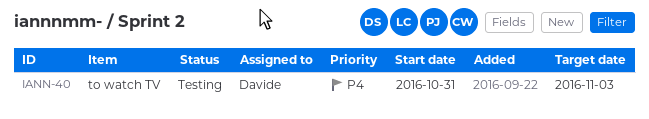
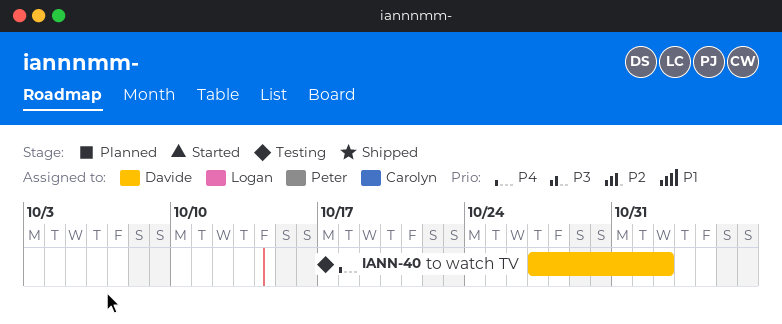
IANN-40, start: Oct 31 -> Oct 27
IANN-40, due: Nov 3 -> Nov 2

